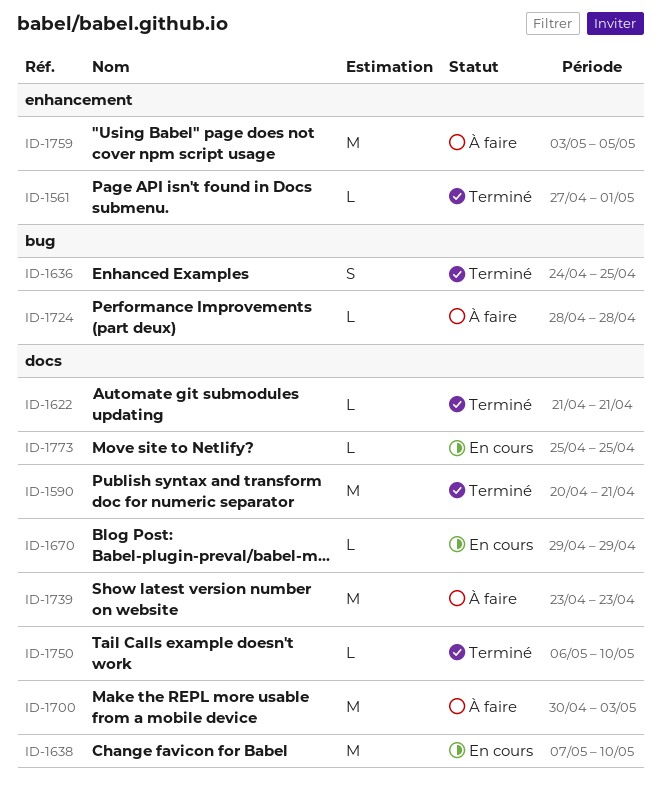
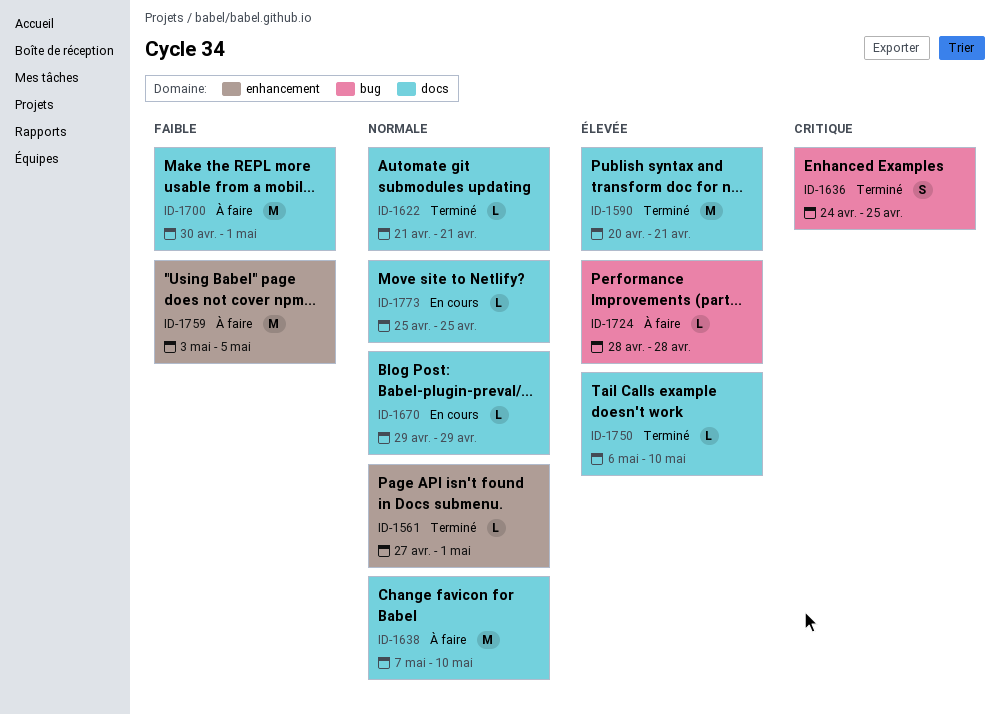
ID-1638, status: En cours -> À faire
ID-1700, due: May 3 -> May 1
ID-1739: present -> none

